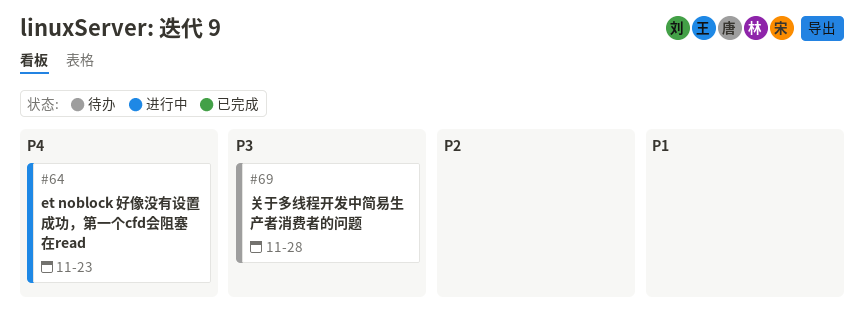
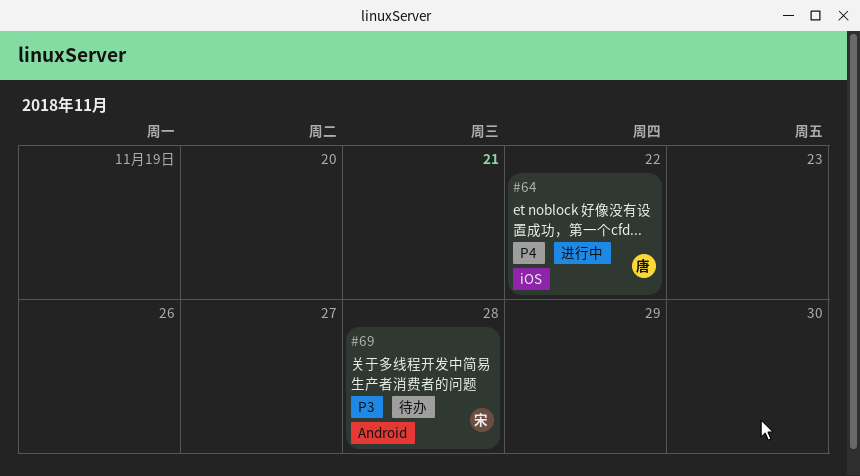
#64, due: Nov 23 -> Nov 22

